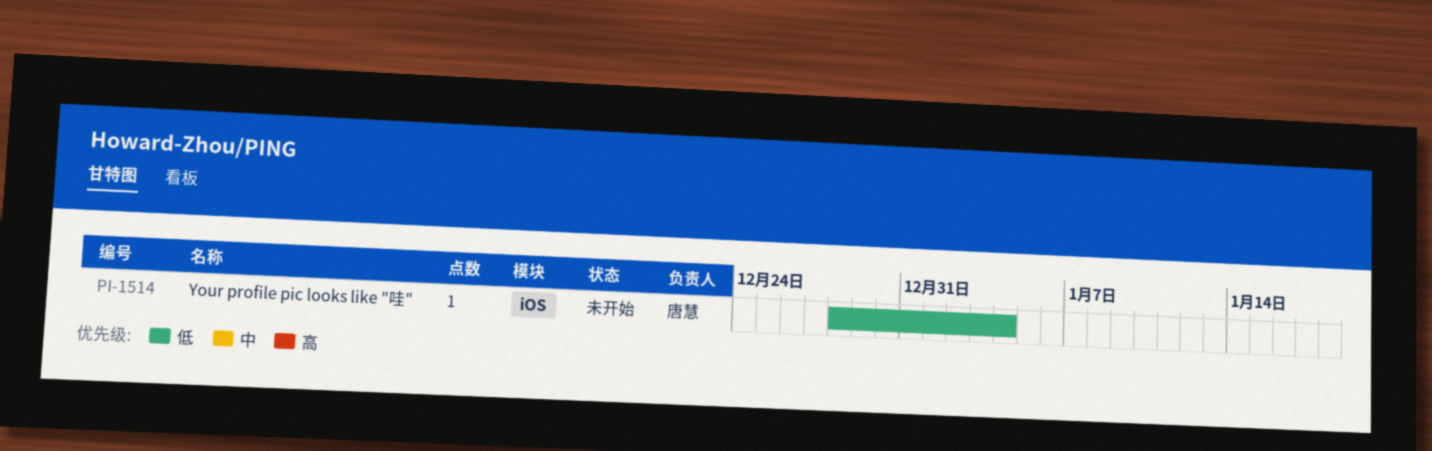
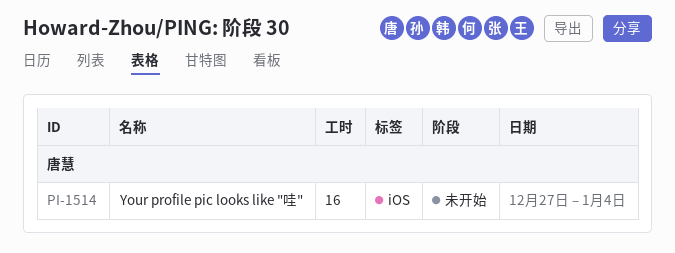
PI-1514, estimate: 1 -> 16
PI-1514, start: Dec 28 -> Dec 27

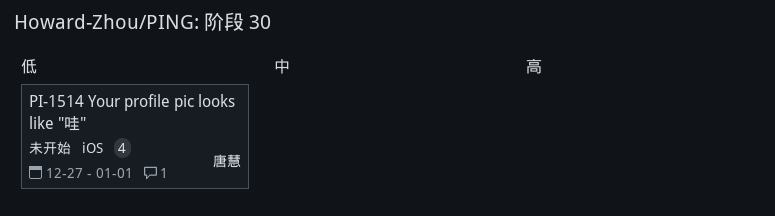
PI-1514, estimate: 16 -> 4
PI-1514, due: Jan 4 -> Jan 1

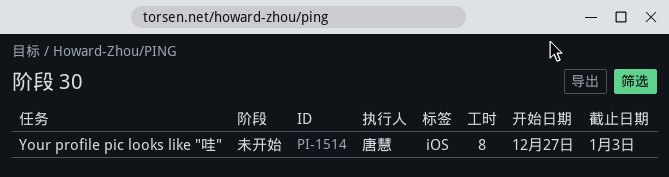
PI-1514, estimate: 4 -> 8
PI-1514, due: Jan 1 -> Jan 3

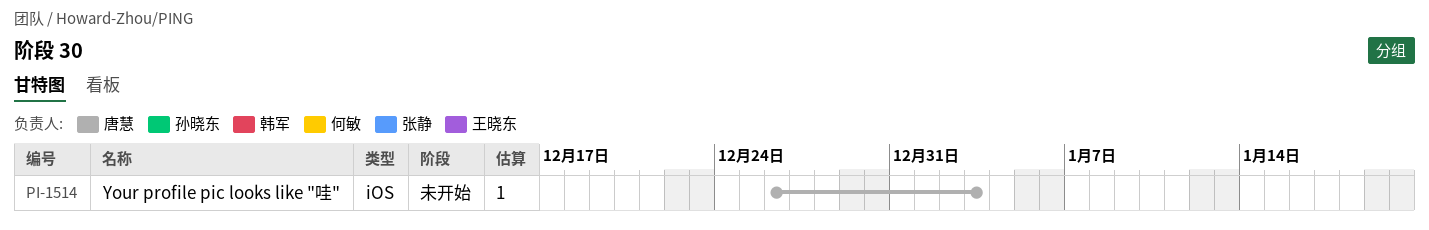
PI-1514, estimate: 8 -> 1
PI-1514, start: Dec 27 -> Dec 26

